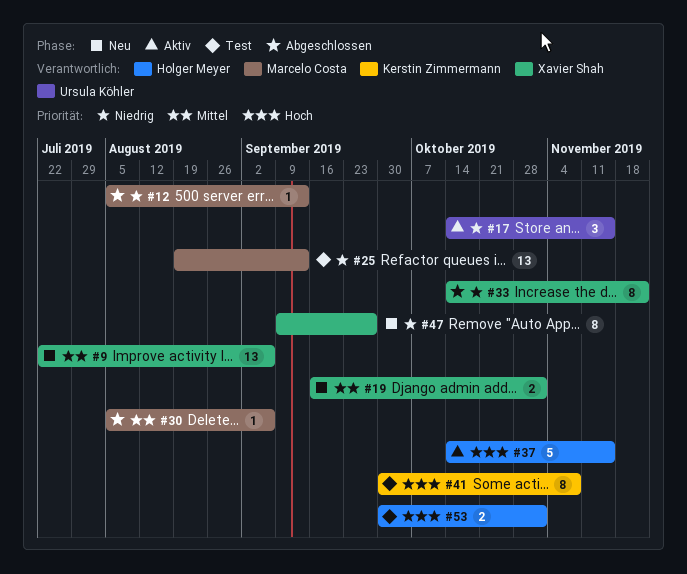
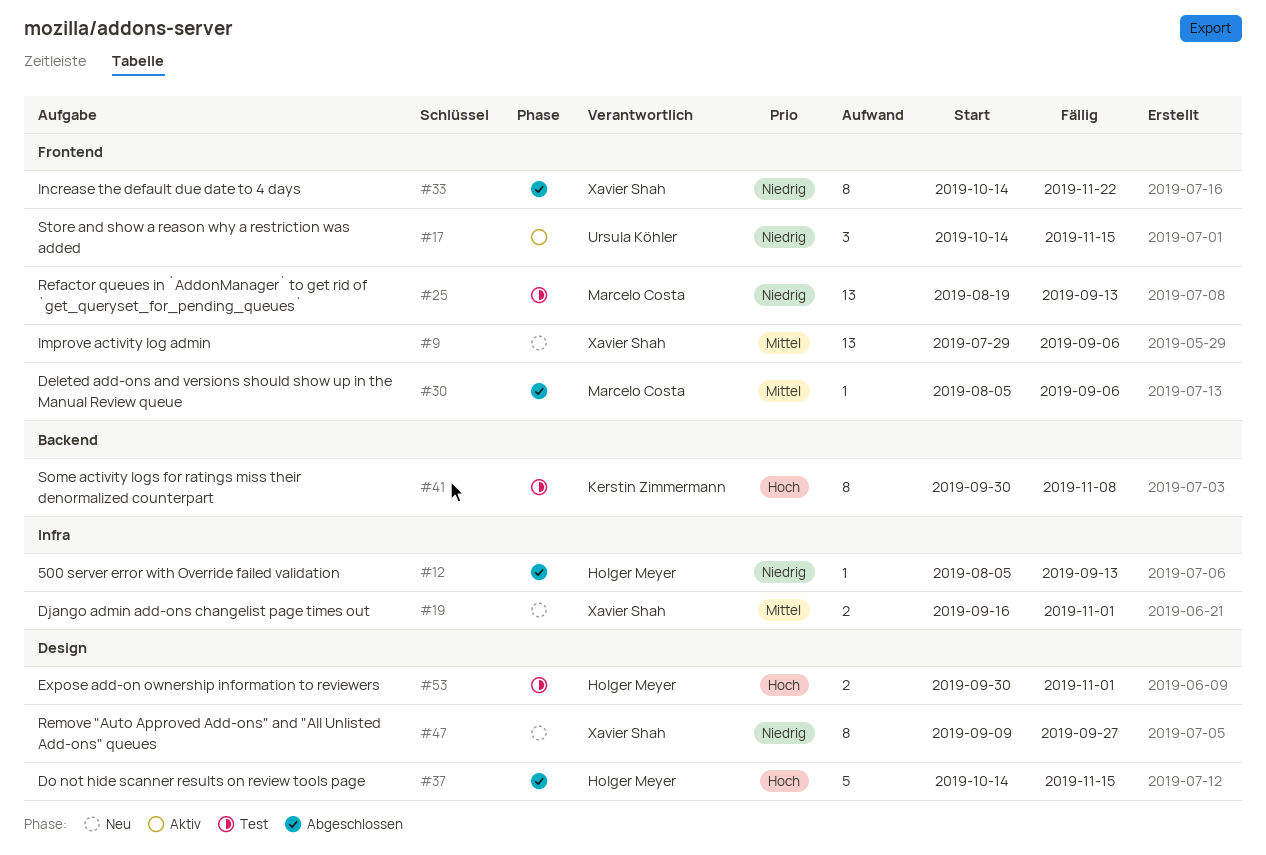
#9, start: Jul 22 -> Jul 29
#12, owner: Marcelo Costa -> Holger Meyer
#37, status: Aktiv -> Abgeschlossen

